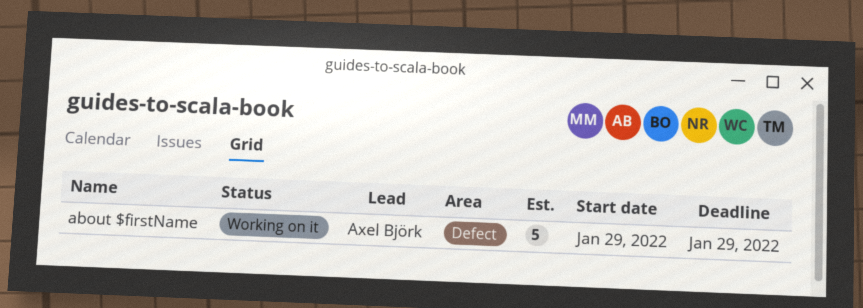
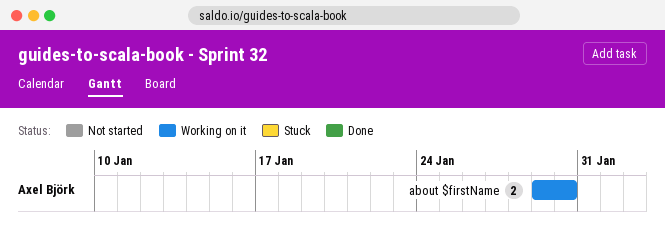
about $firstName, estimate: 5 -> 2
about $firstName, due: Jan 29 -> Jan 30

